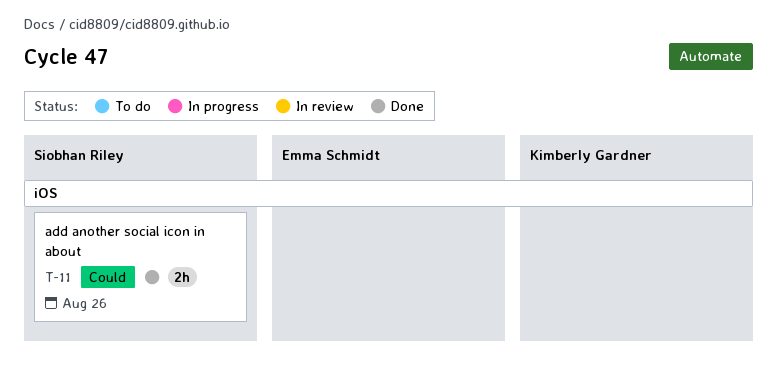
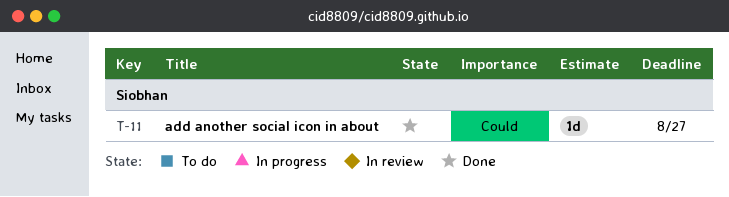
T-11, estimate: 2h -> 1d
T-11, due: Aug 26 -> Aug 27

